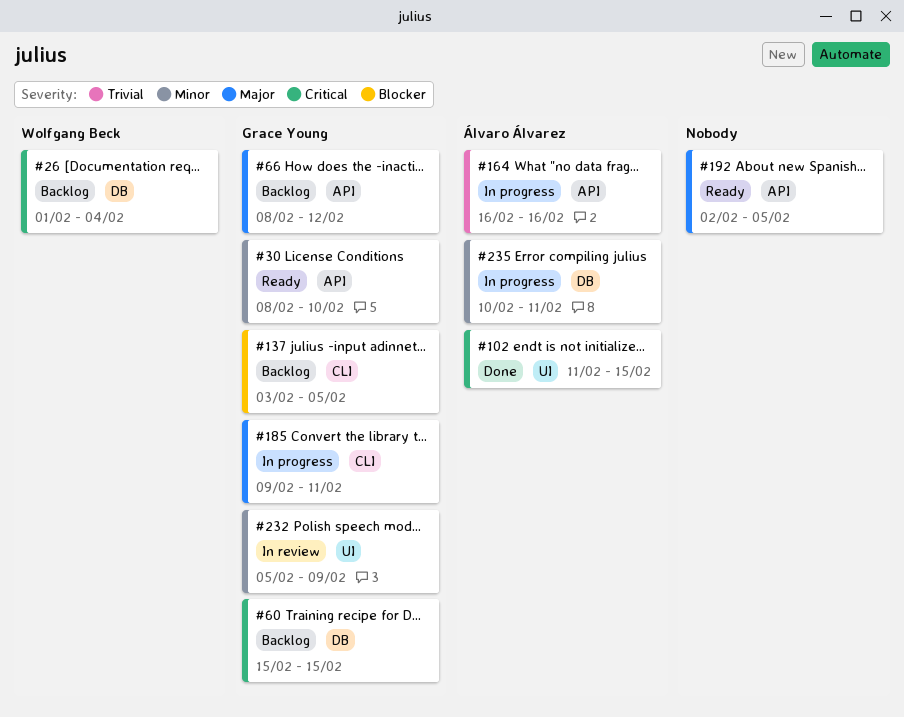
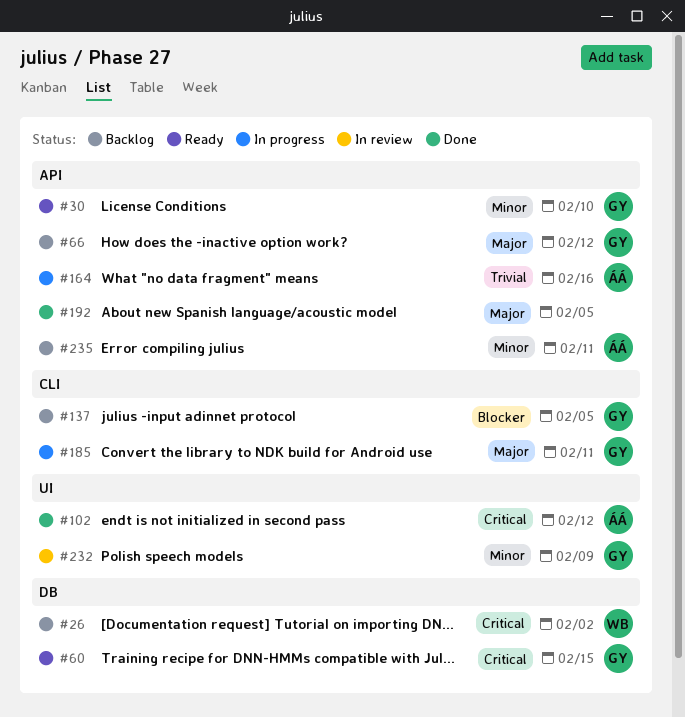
#26, due: Feb 4 -> Feb 2
#60, status: Backlog -> Ready
#102, due: Feb 15 -> Feb 12
#192, status: Ready -> Done
#235, status: In progress -> Backlog
#235, label: DB -> API

